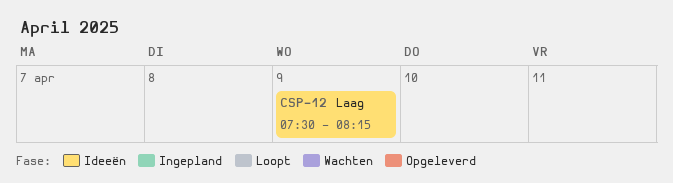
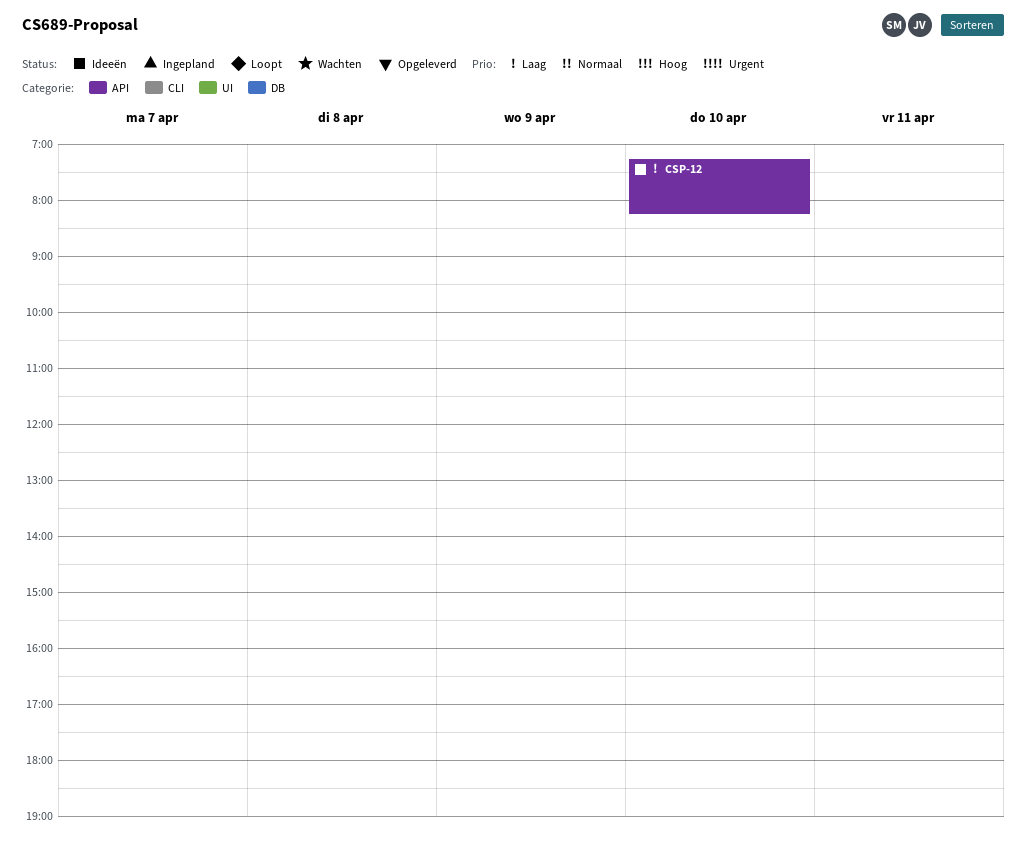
CSP-12, day: Apr 9 -> Apr 10
CSP-12, begins: 07:30 -> 07:15

